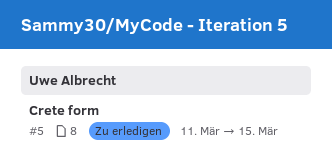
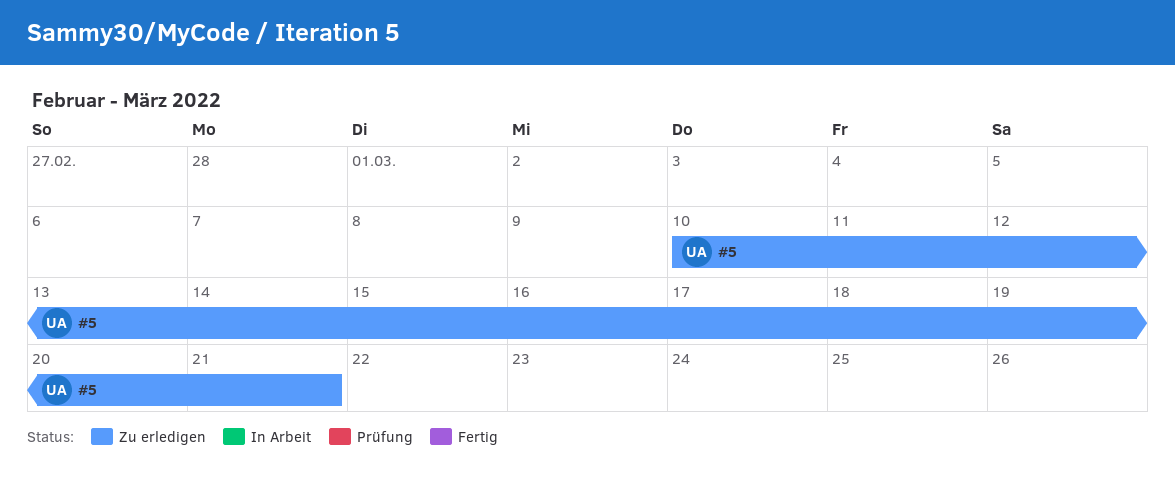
#5, start: Mar 11 -> Mar 10
#5, due: Mar 15 -> Mar 21

